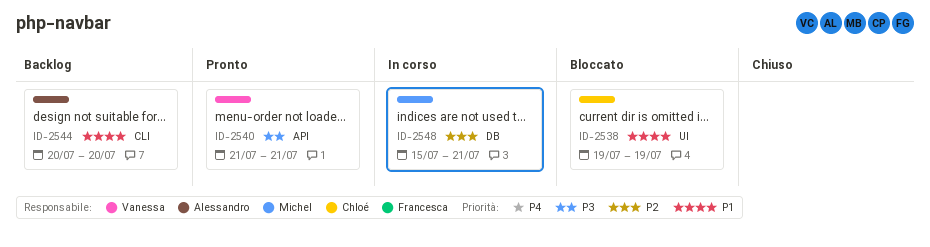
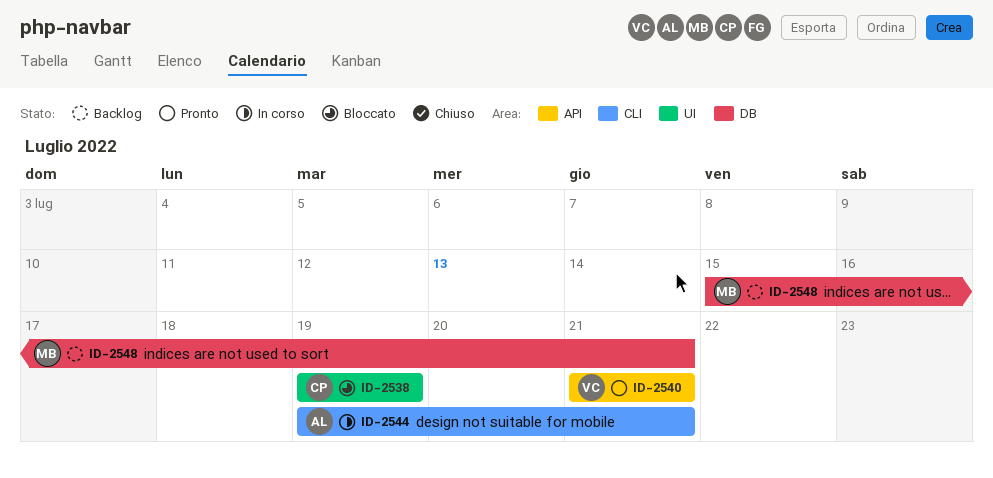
ID-2544, status: Backlog -> In corso
ID-2544, start: Jul 20 -> Jul 19
ID-2544, due: Jul 20 -> Jul 21
ID-2548, status: In corso -> Backlog

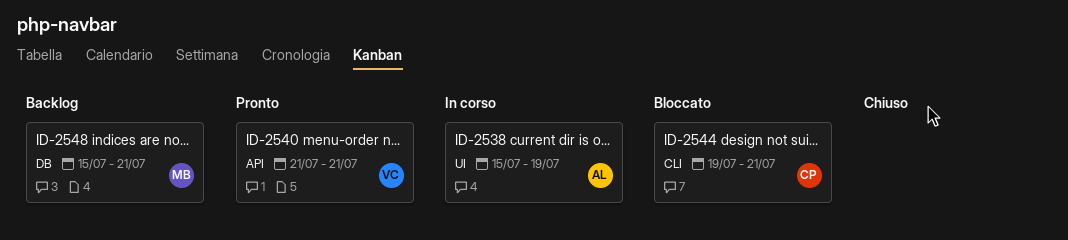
ID-2538, status: Bloccato -> In corso
ID-2538, owner: CP -> AL
ID-2538, start: Jul 19 -> Jul 15
ID-2544, status: In corso -> Bloccato
ID-2544, owner: AL -> CP

